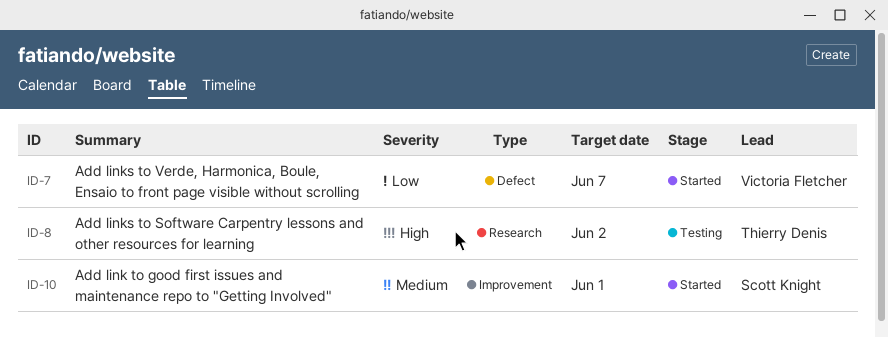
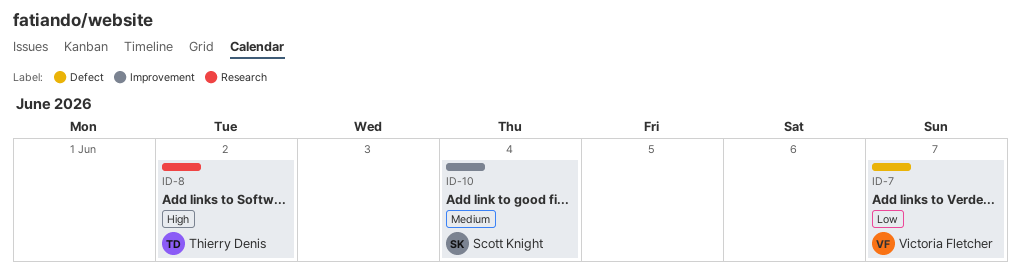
ID-10, due: Jun 1 -> Jun 4

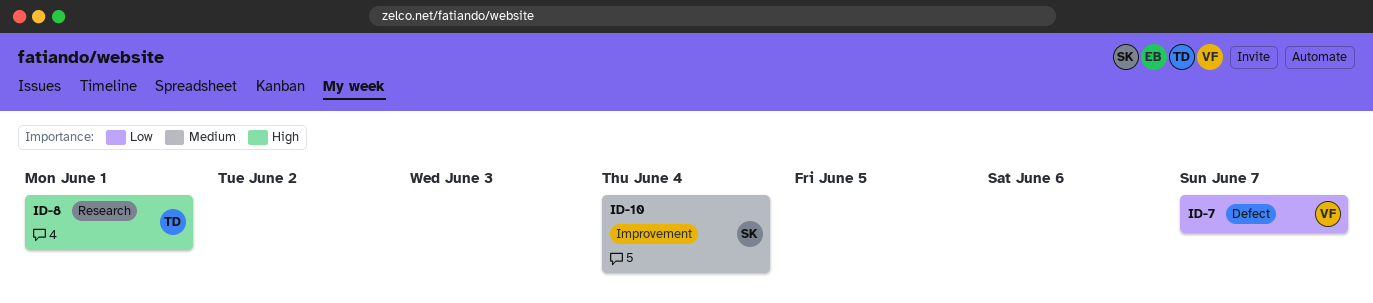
ID-8, due: Jun 2 -> Jun 1

